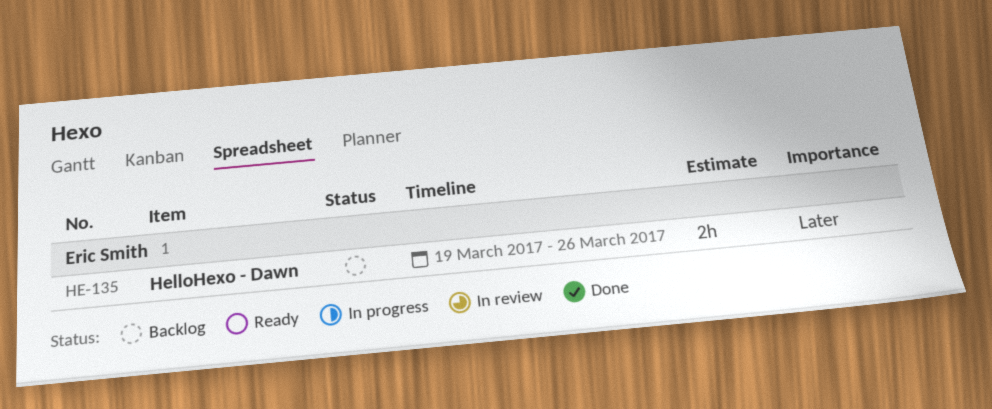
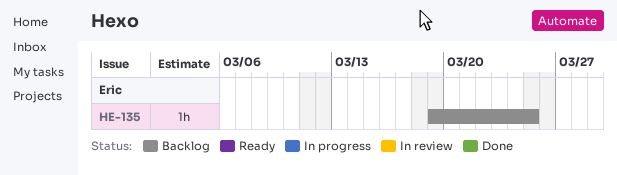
HE-135, estimate: 2h -> 1h
HE-135, due: Mar 26 -> Mar 25

